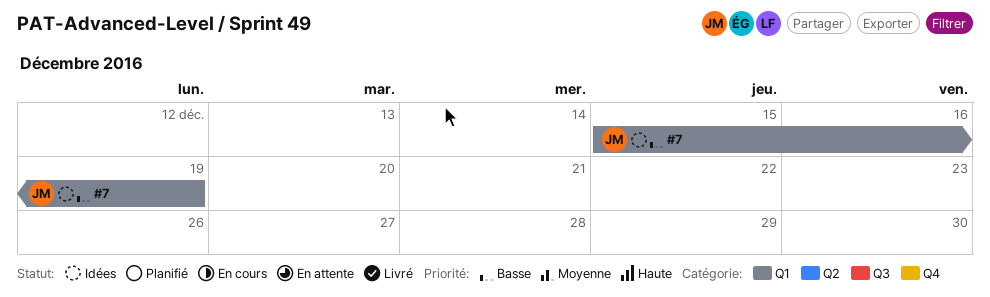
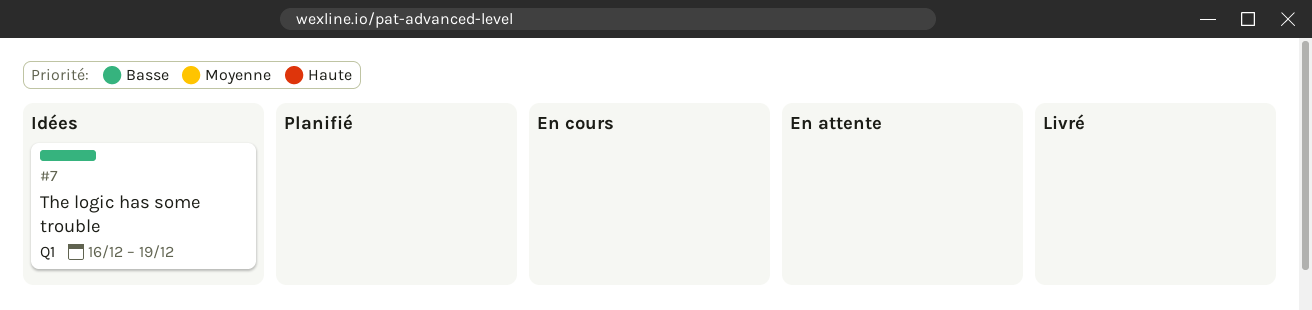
#7, start: Dec 15 -> Dec 16

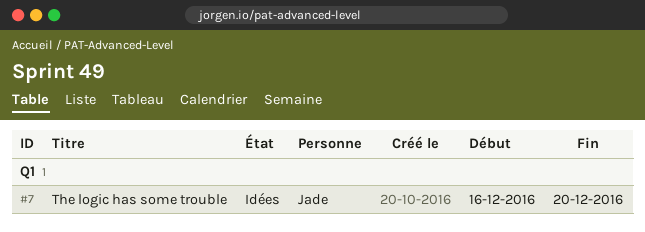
#7, due: Dec 19 -> Dec 20

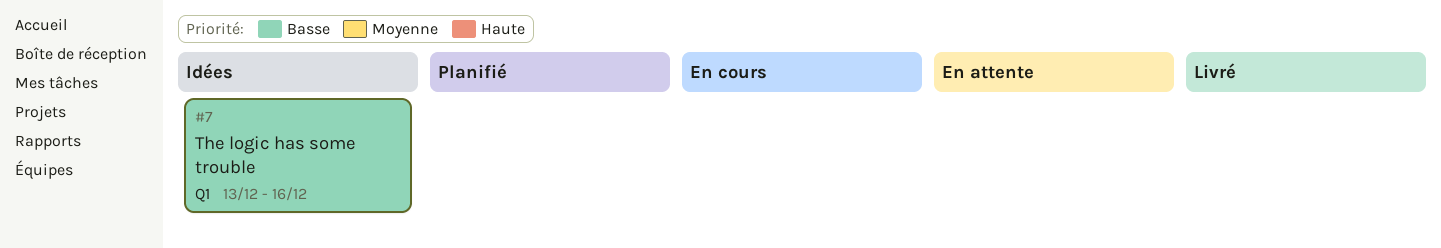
#7, start: Dec 16 -> Dec 13
#7, due: Dec 20 -> Dec 16

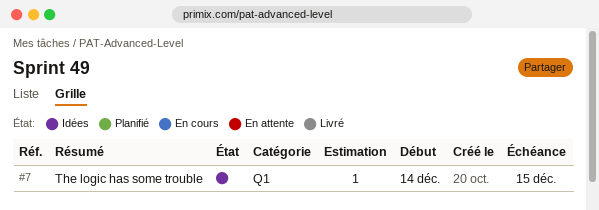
#7, start: Dec 13 -> Dec 14
#7, due: Dec 16 -> Dec 15

